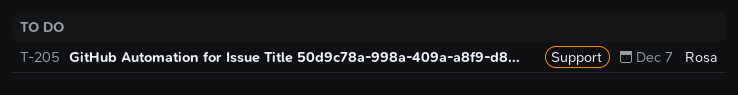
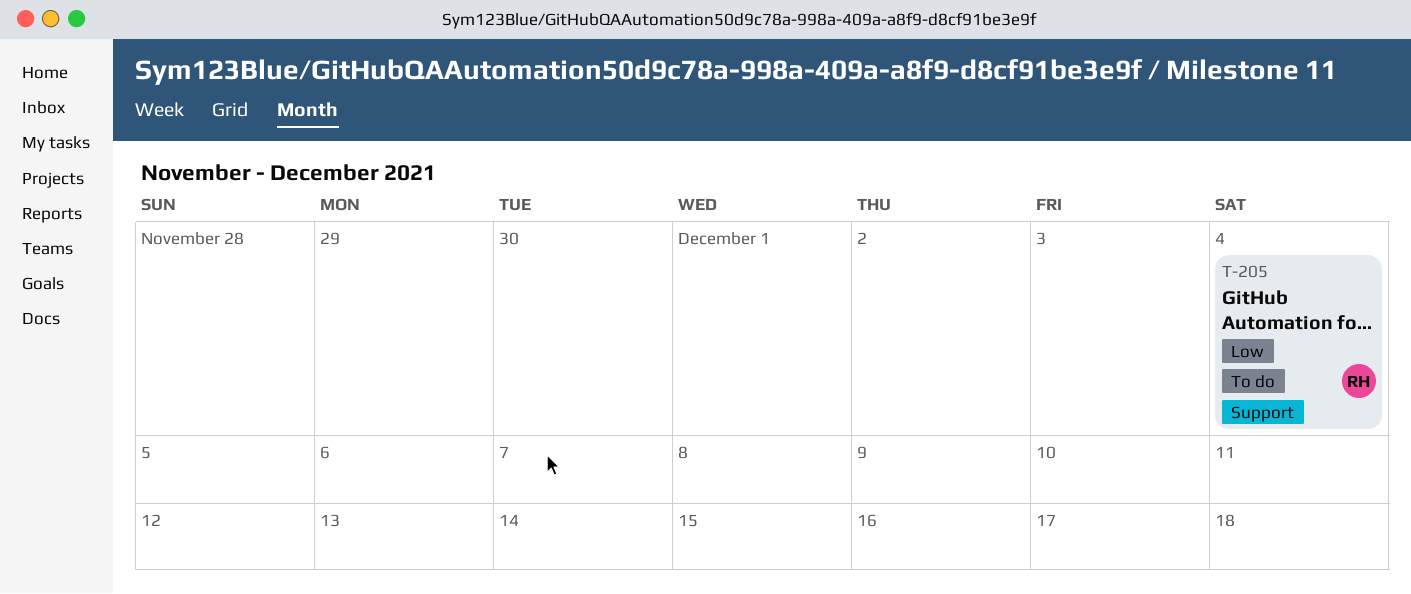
T-205, due: Dec 7 -> Dec 4

